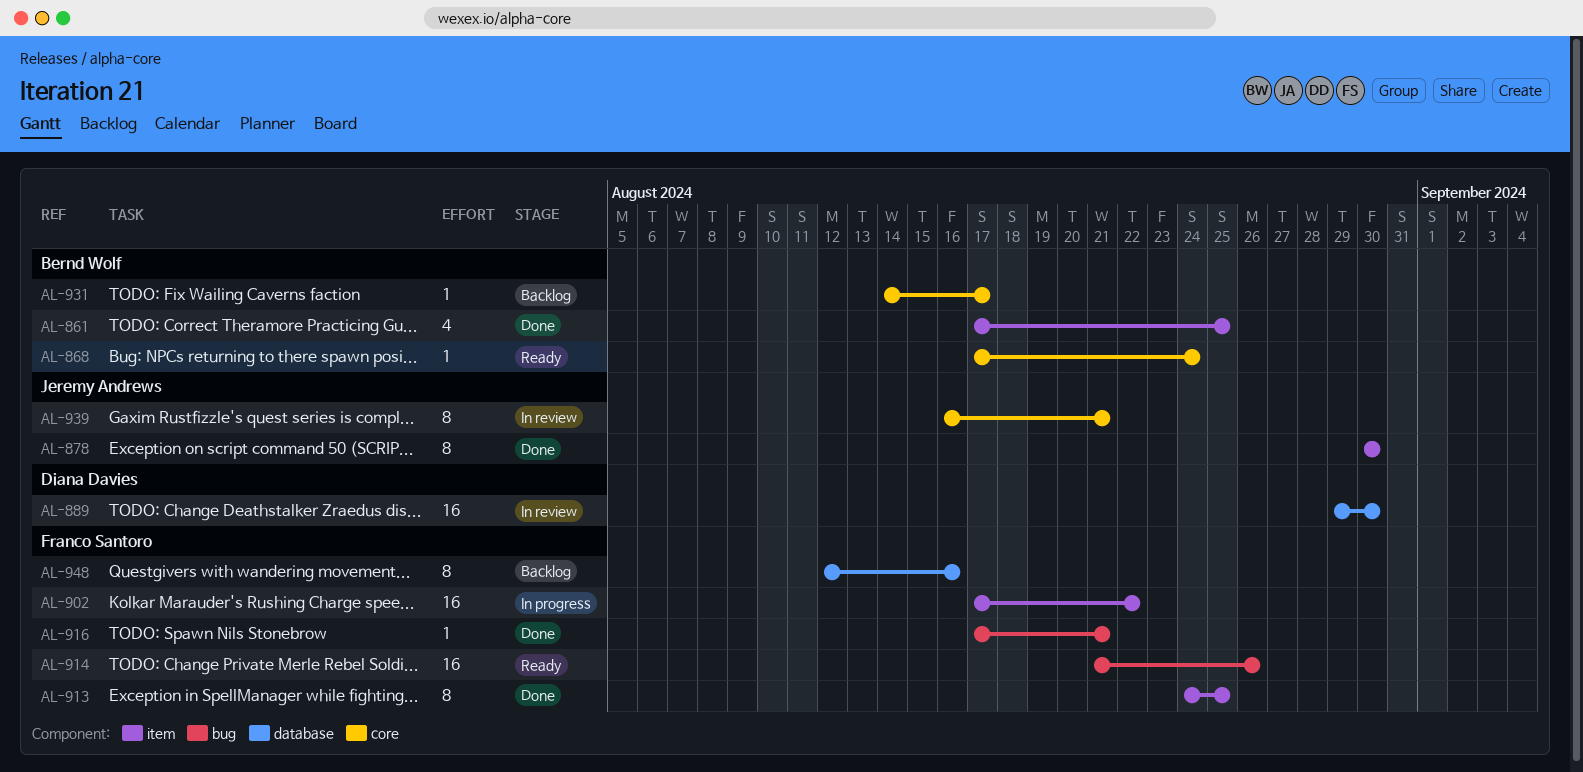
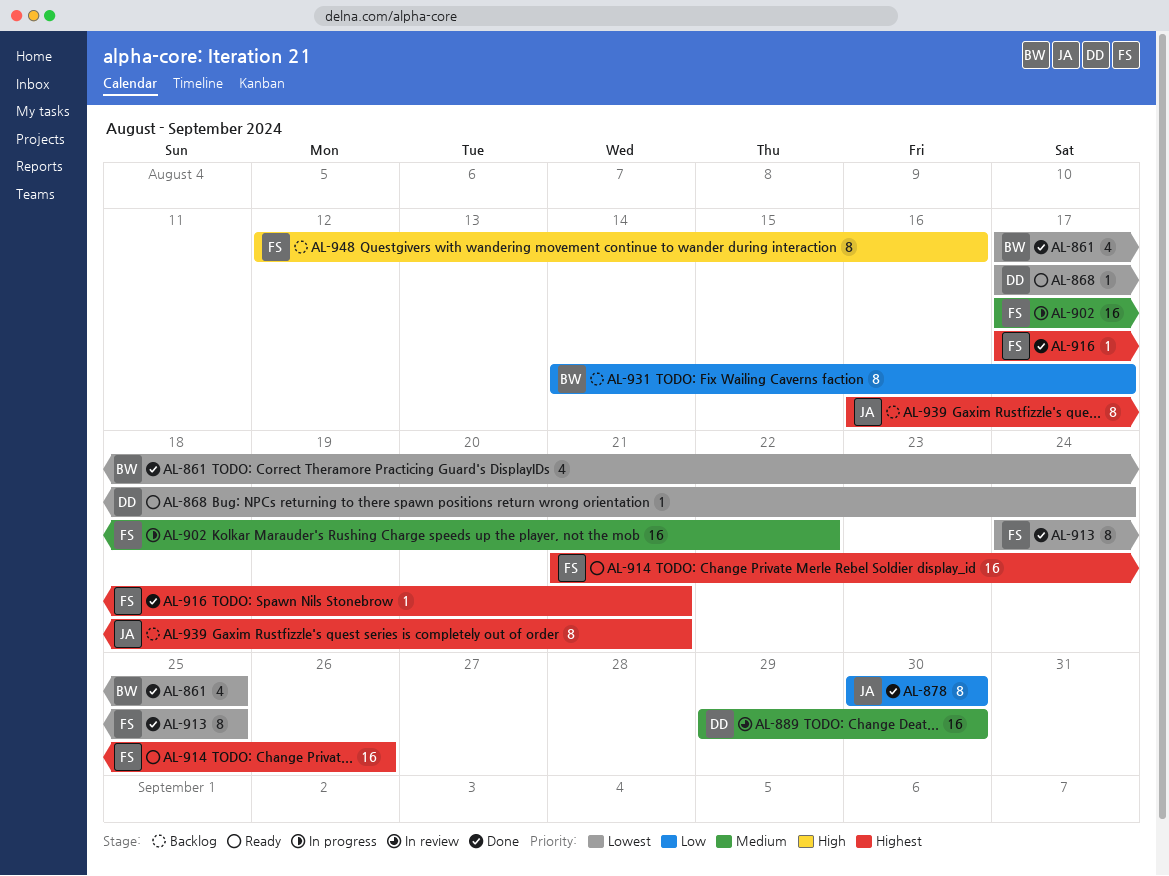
AL-868, owner: Bernd Wolf -> Diana Davies
AL-931, estimate: 1 -> 8
AL-939, status: In review -> Backlog

